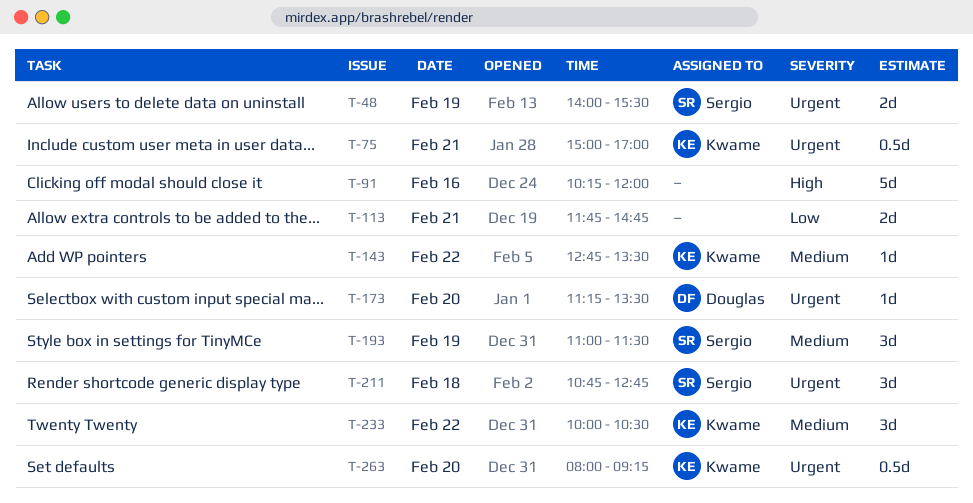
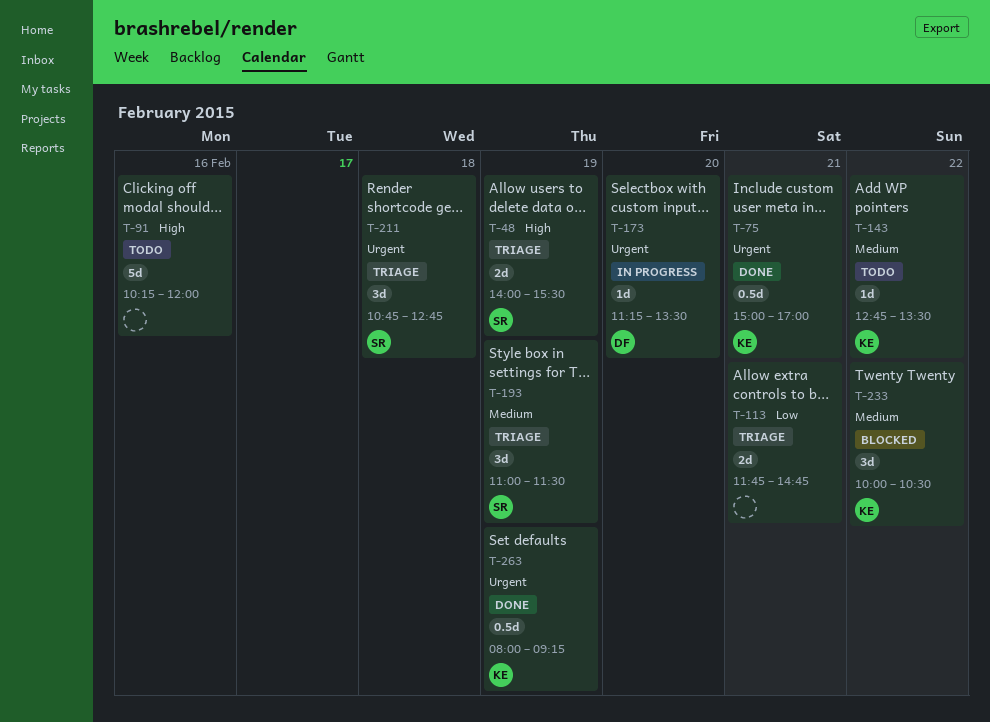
T-48, priority: Urgent -> High
T-263, day: Feb 20 -> Feb 19

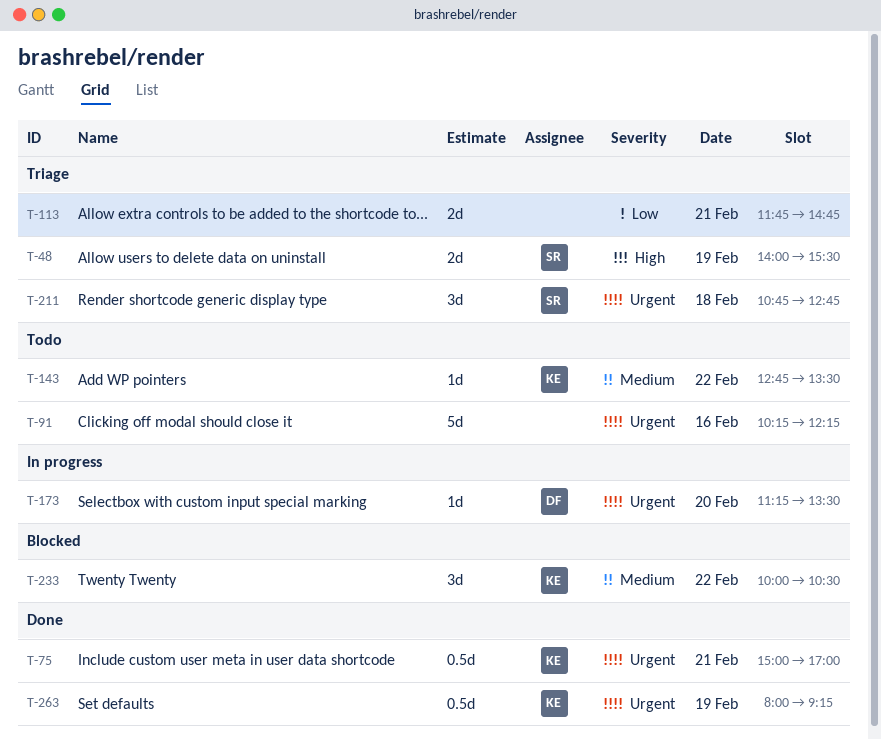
T-91, priority: High -> Urgent
T-91, ends: 12:00 -> 12:15
T-193: present -> none

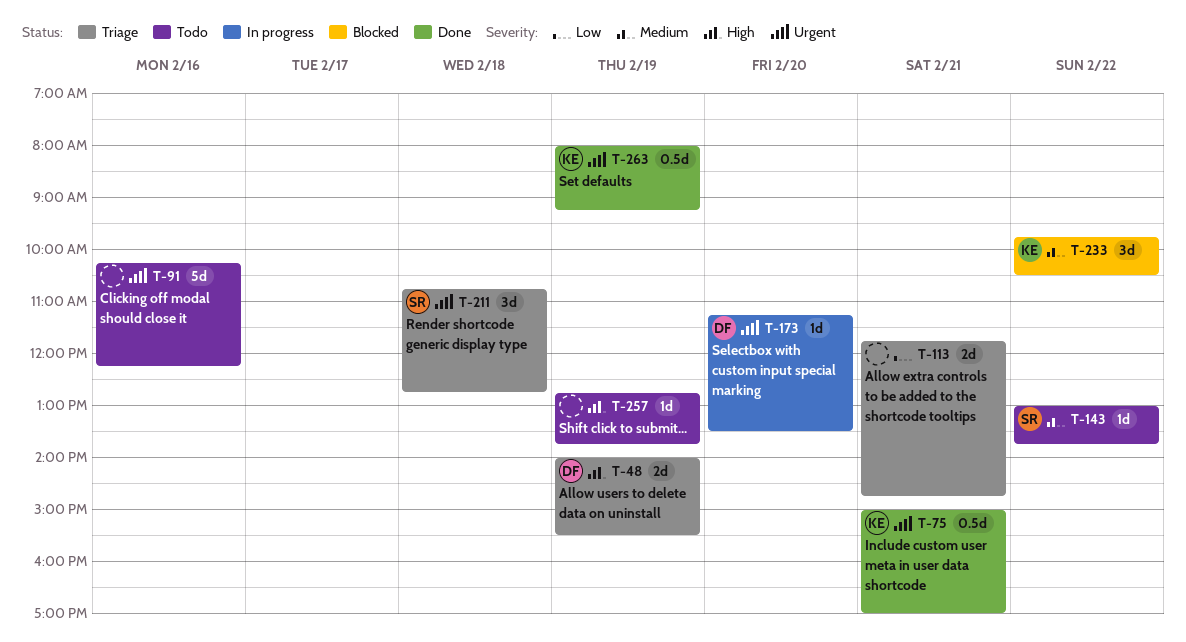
T-48, owner: SR -> DF
T-143, owner: KE -> SR
T-143, begins: 12:45 -> 13:00
T-143, ends: 13:30 -> 13:45
T-233, begins: 10:00 -> 09:45
T-257: none -> present

